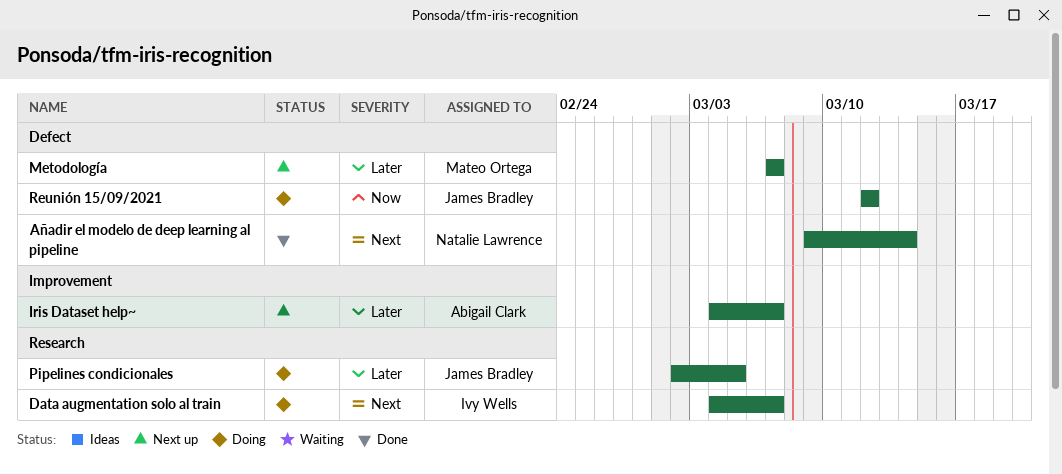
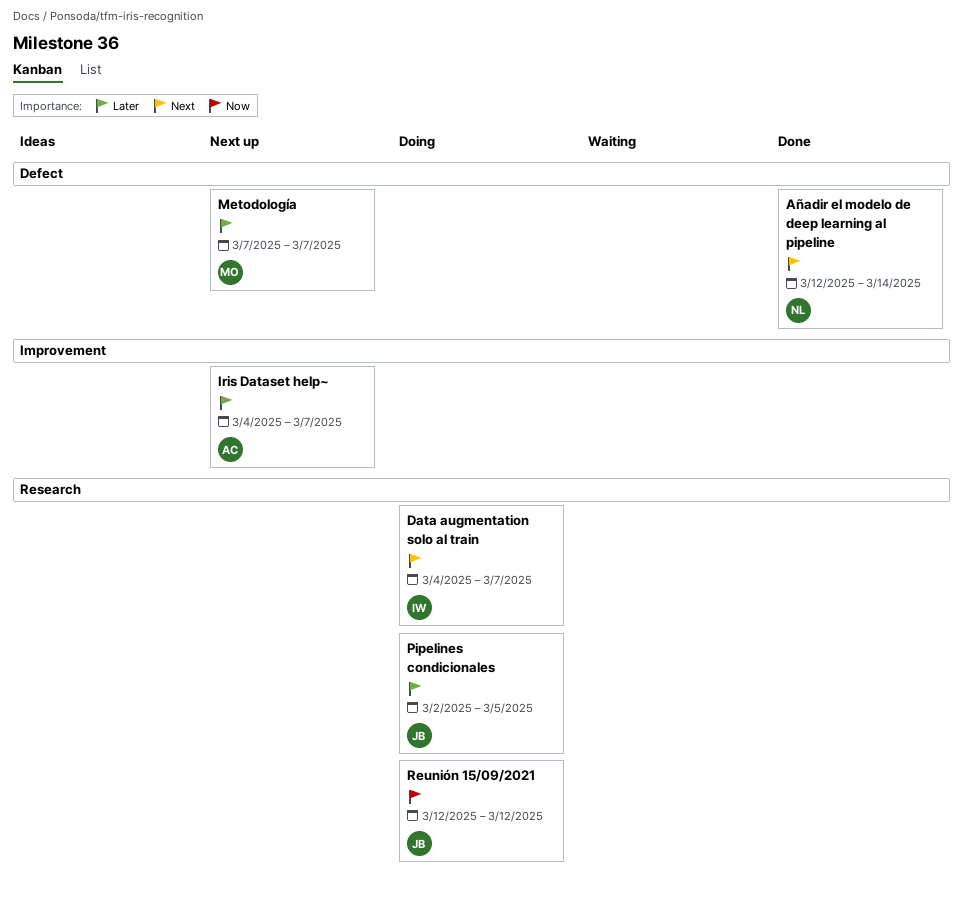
Añadir el modelo de deep learning al pipeline, start: Mar 9 -> Mar 12
Reunión 15/09/2021, label: Defect -> Research

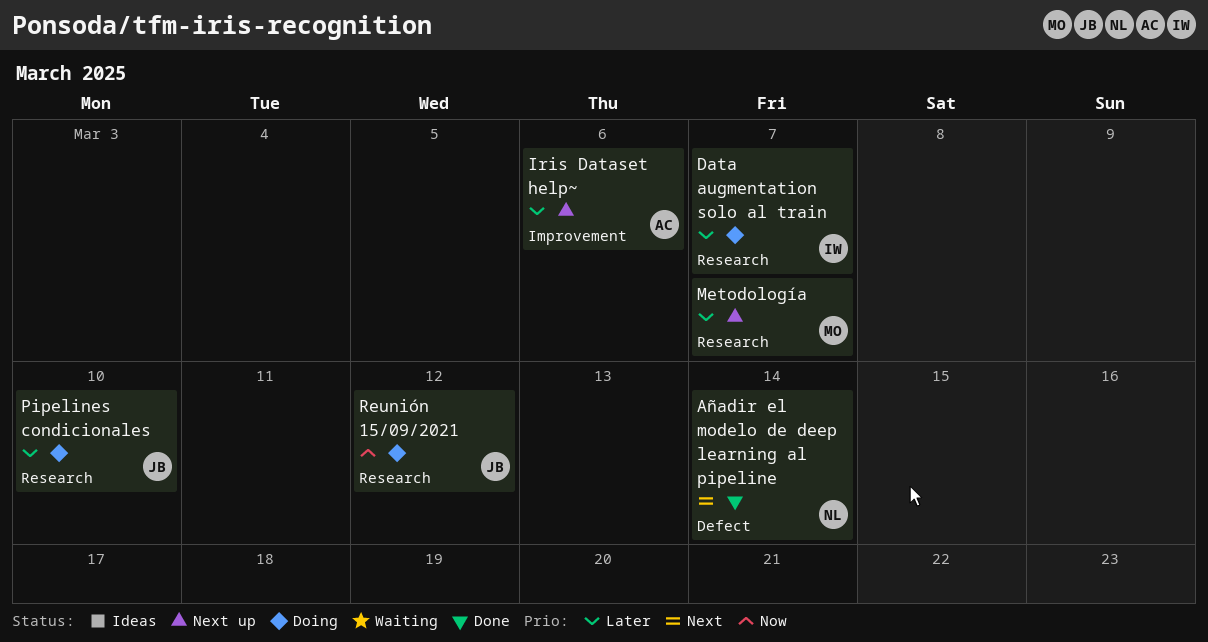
Data augmentation solo al train, priority: Next -> Later
Iris Dataset help~, due: Mar 7 -> Mar 6
Metodología, label: Defect -> Research
Pipelines condicionales, due: Mar 5 -> Mar 10

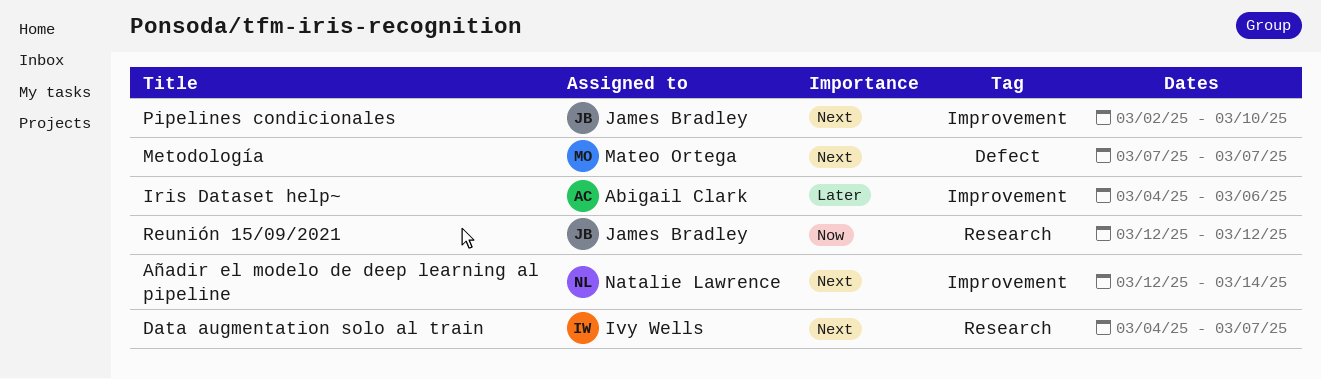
Añadir el modelo de deep learning al pipeline, label: Defect -> Improvement
Data augmentation solo al train, priority: Later -> Next
Metodología, priority: Later -> Next
Metodología, label: Research -> Defect
Pipelines condicionales, priority: Later -> Next
Pipelines condicionales, label: Research -> Improvement

